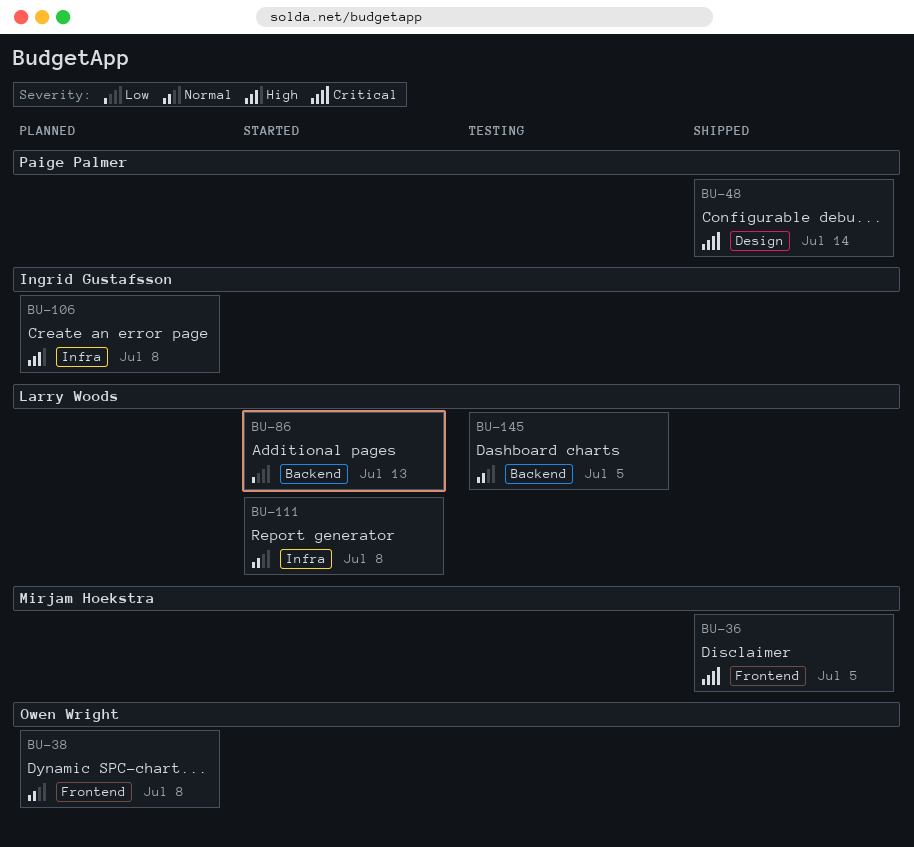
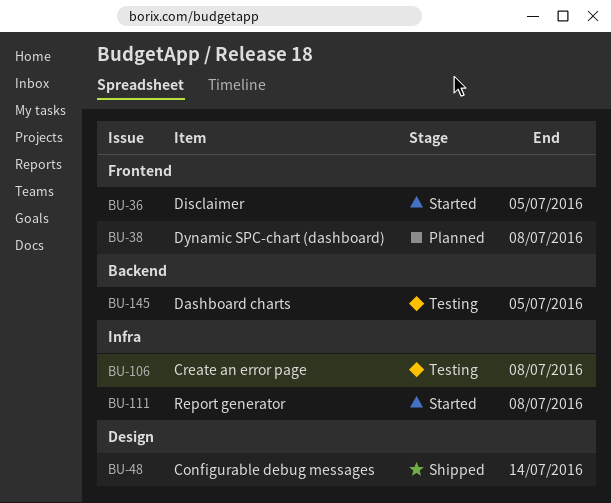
BU-36, status: Shipped -> Started
BU-86: present -> none
BU-106, status: Planned -> Testing

